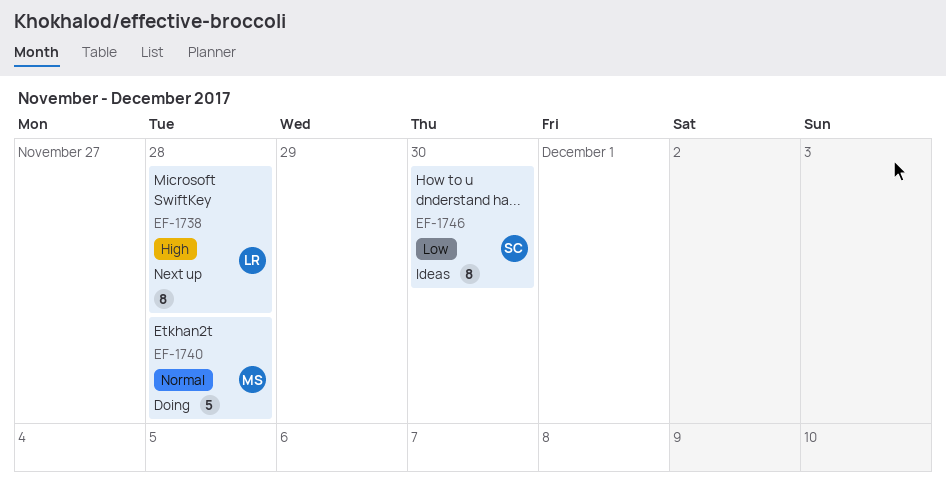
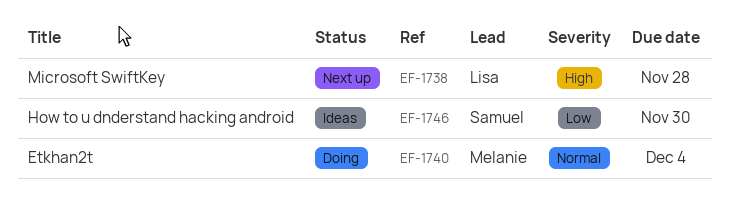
EF-1740, due: Nov 28 -> Dec 4

